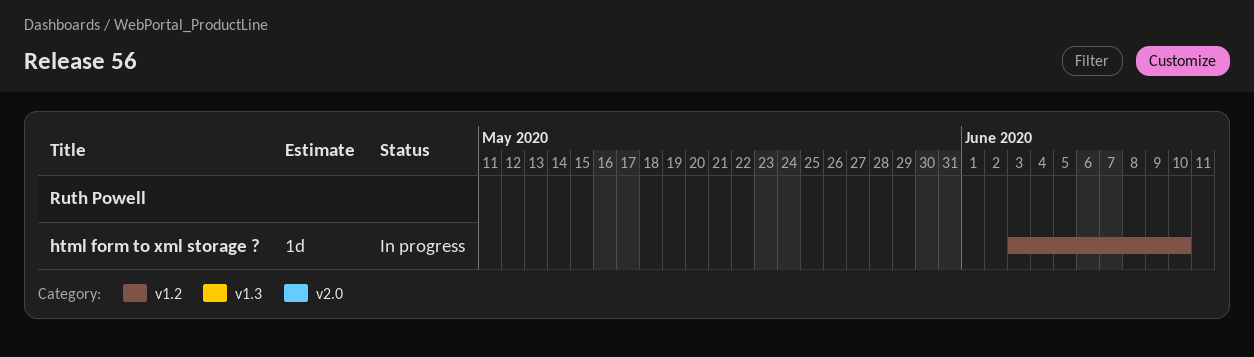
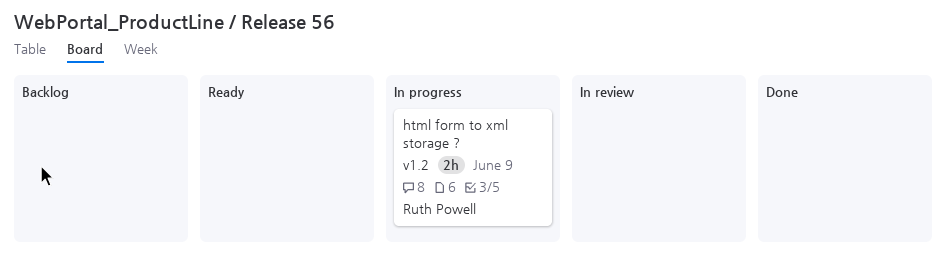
html form to xml storage ?, estimate: 1d -> 2h
html form to xml storage ?, due: Jun 10 -> Jun 9

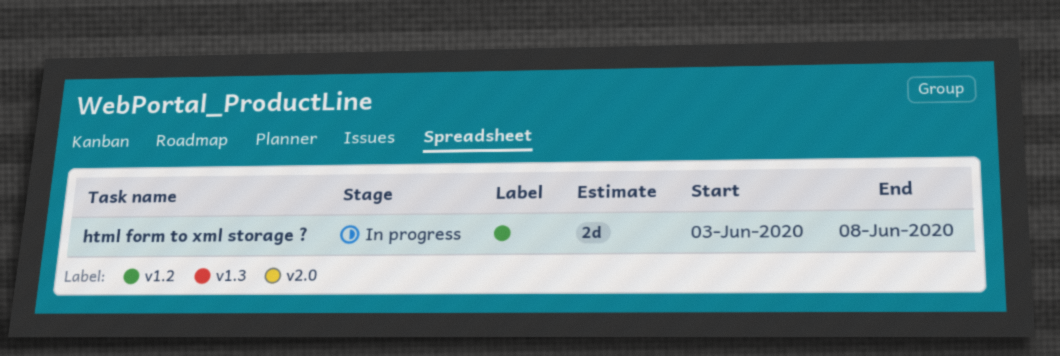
html form to xml storage ?, estimate: 2h -> 2d
html form to xml storage ?, due: Jun 9 -> Jun 8

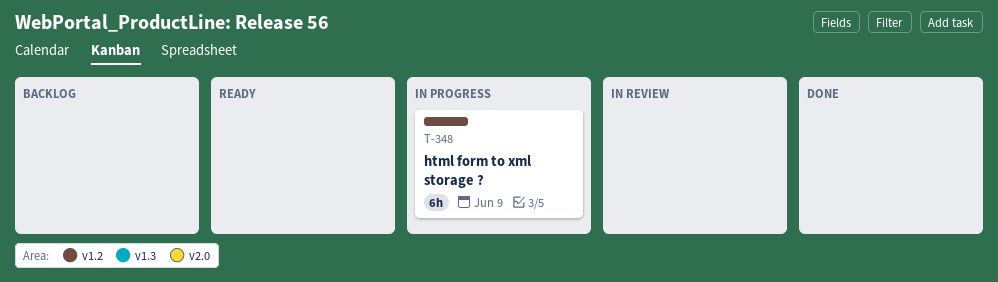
html form to xml storage ?, estimate: 2d -> 6h
html form to xml storage ?, due: Jun 8 -> Jun 9

